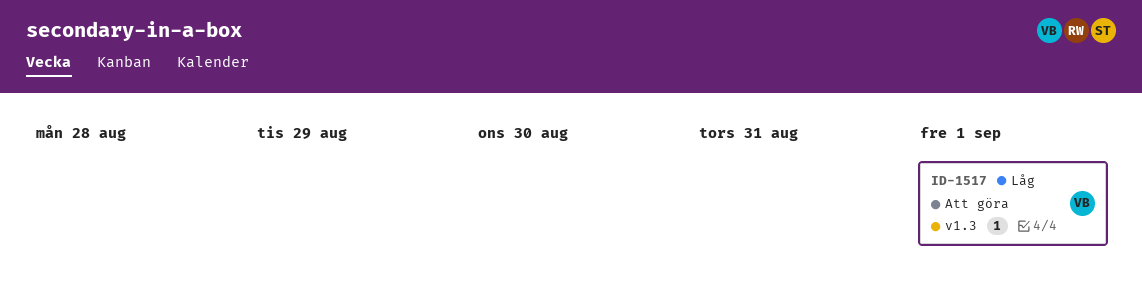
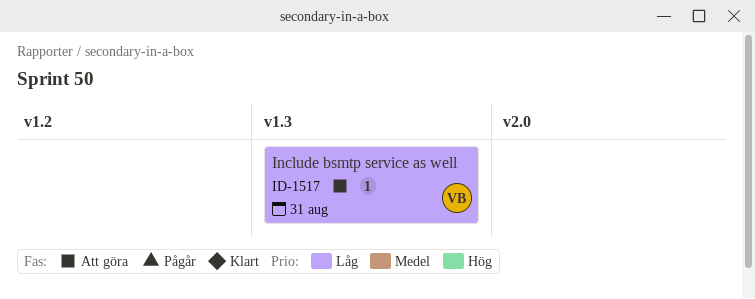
ID-1517, due: Sep 1 -> Aug 31

